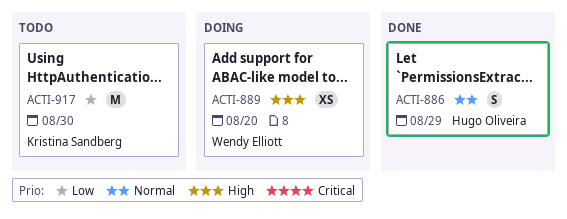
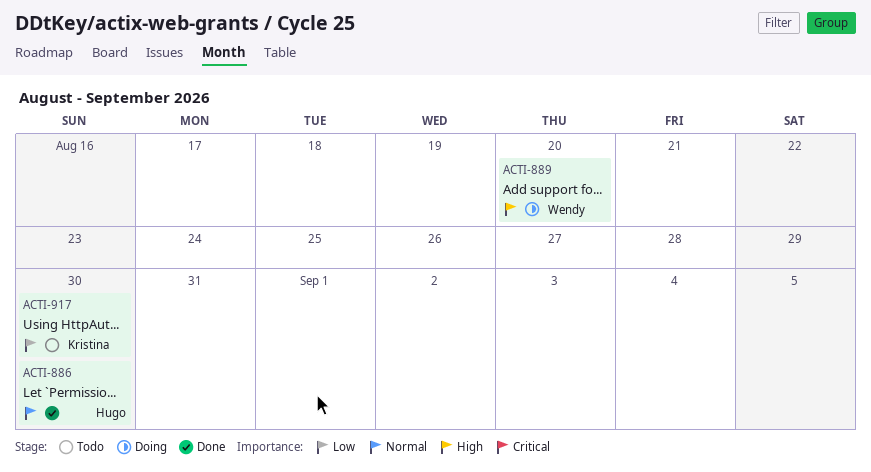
ACTI-886, due: Aug 29 -> Aug 30

